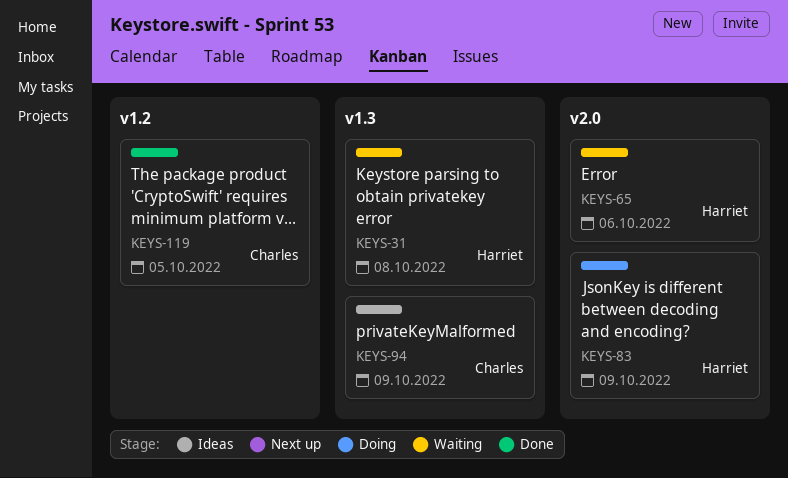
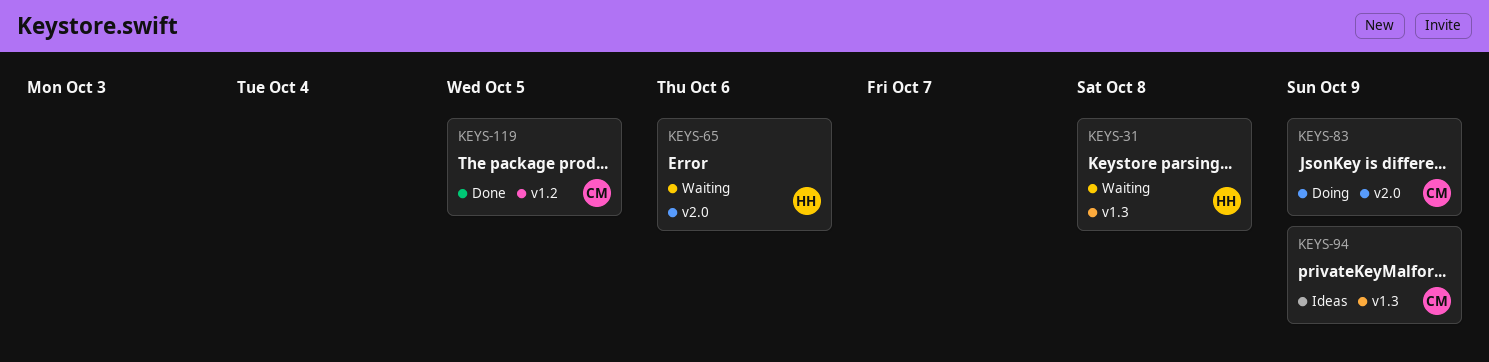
KEYS-83, owner: Harriet -> Charles

